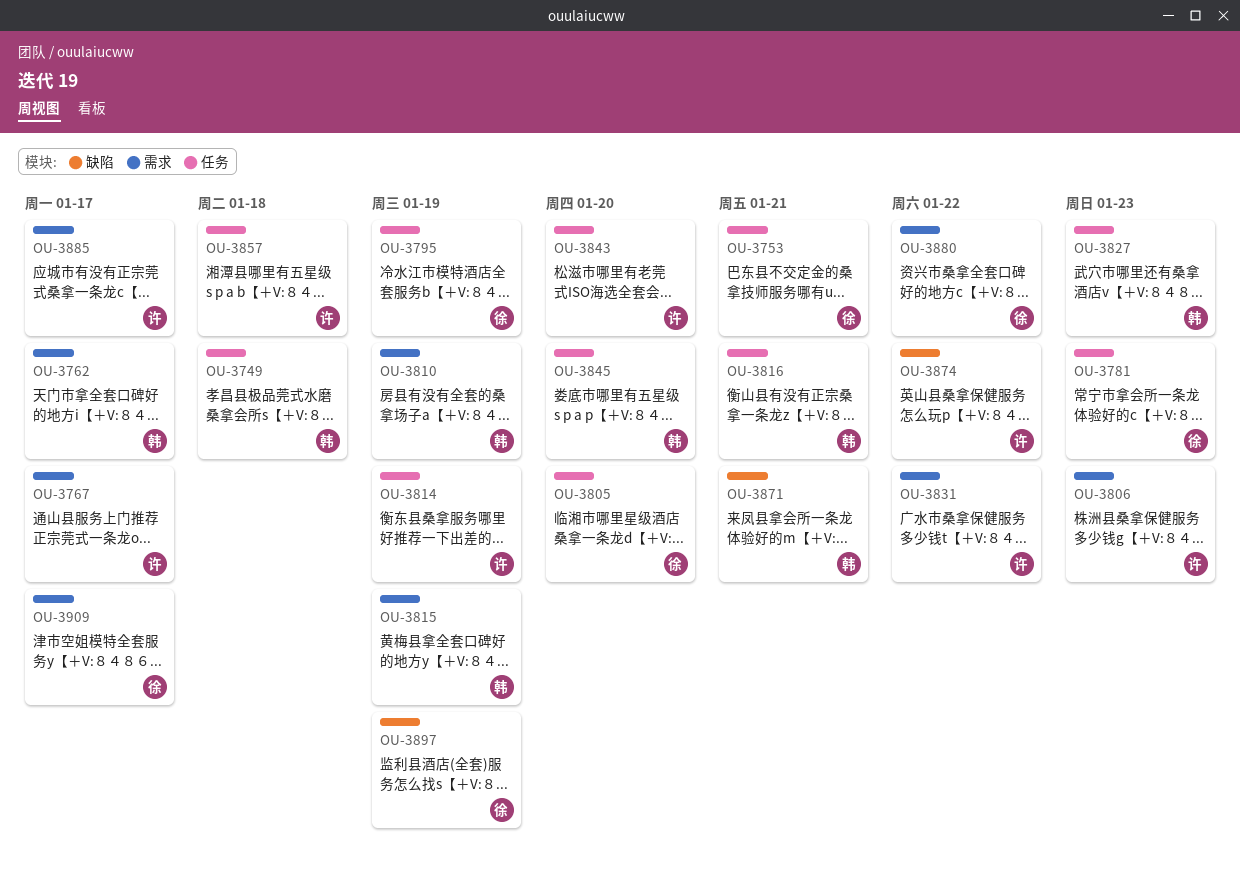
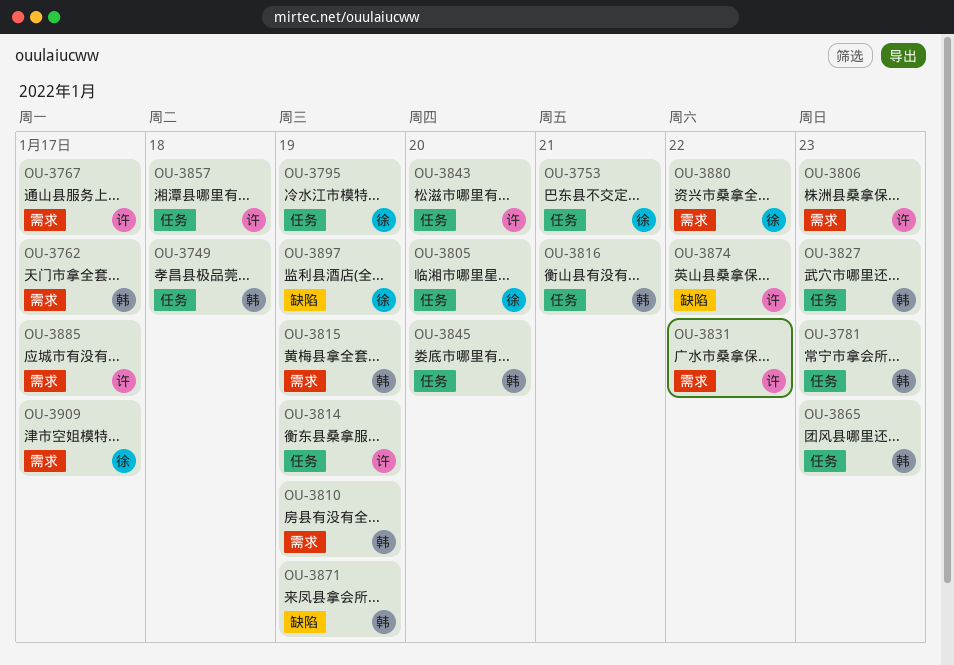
OU-3781, owner: 徐 -> 韩
OU-3865: none -> present
OU-3871, due: Jan 21 -> Jan 19

